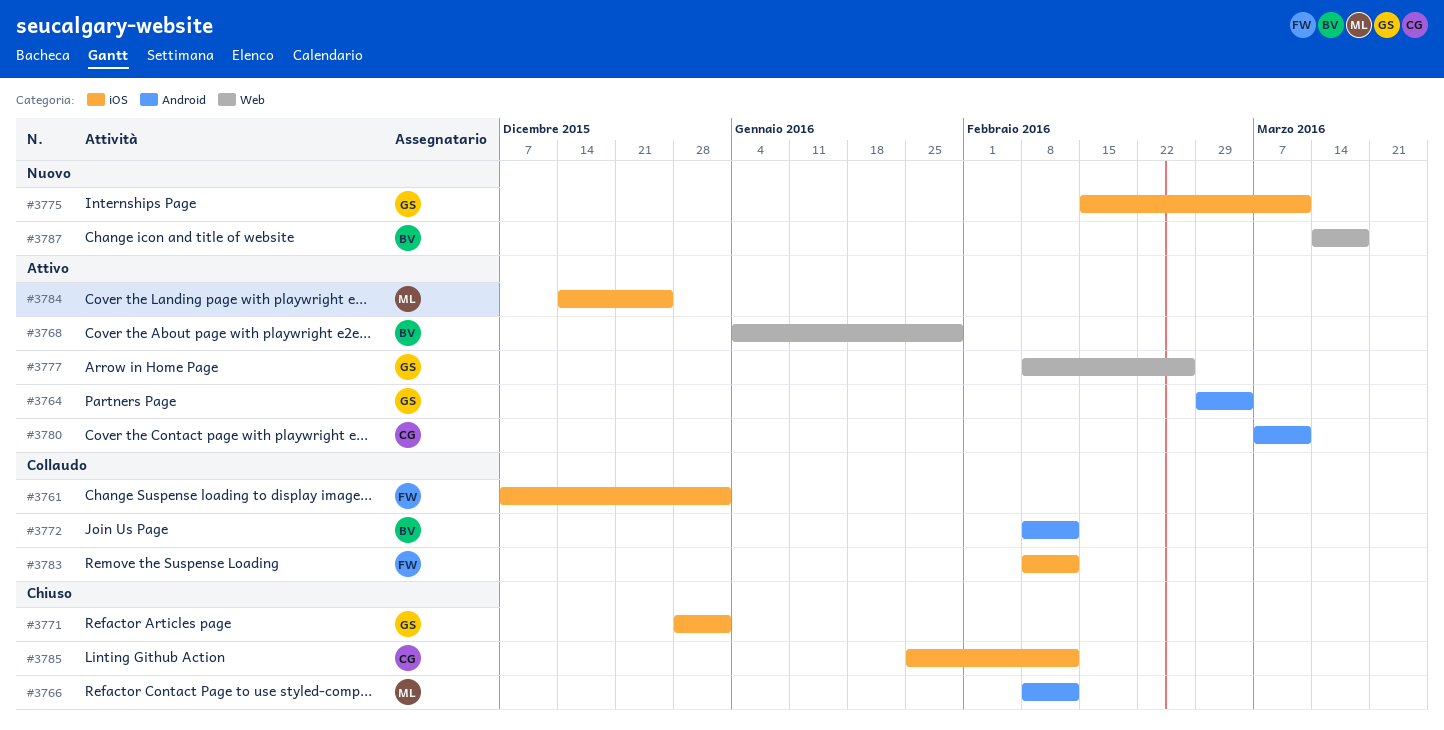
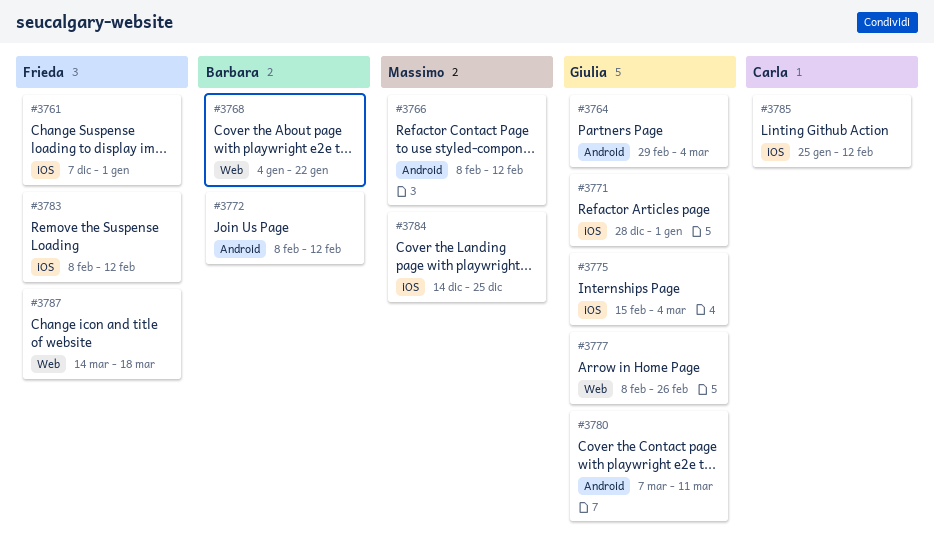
#3768, due: Jan 29 -> Jan 22
#3775, due: Mar 11 -> Mar 4
#3780, owner: Carla -> Giulia
#3787, owner: Barbara -> Frieda

